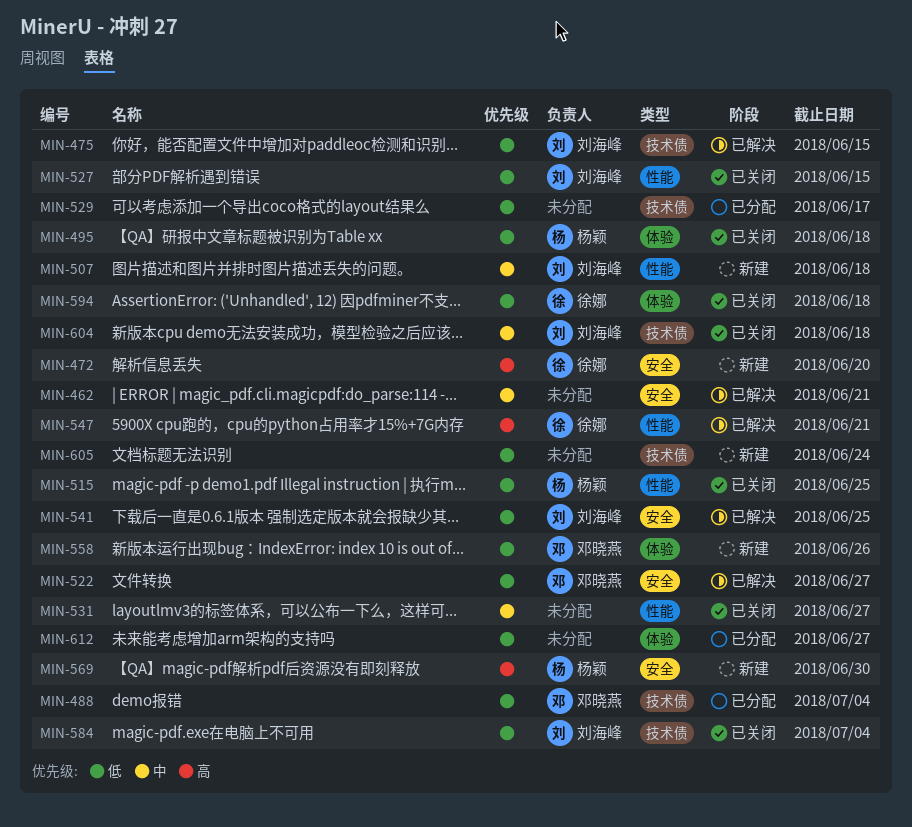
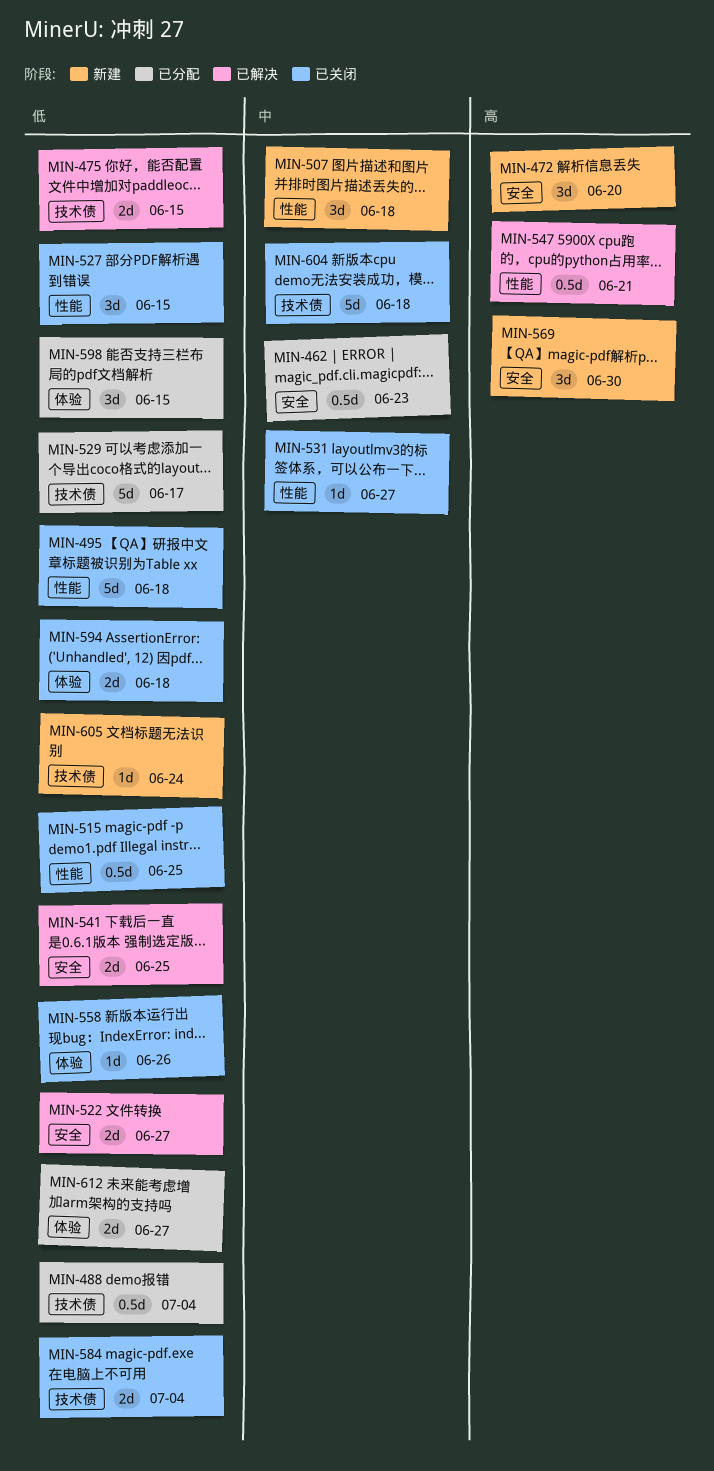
MIN-462, status: 已解决 -> 已分配
MIN-462, due: Jun 21 -> Jun 23
MIN-495, label: 体验 -> 性能
MIN-558, status: 新建 -> 已关闭
MIN-598: none -> present

